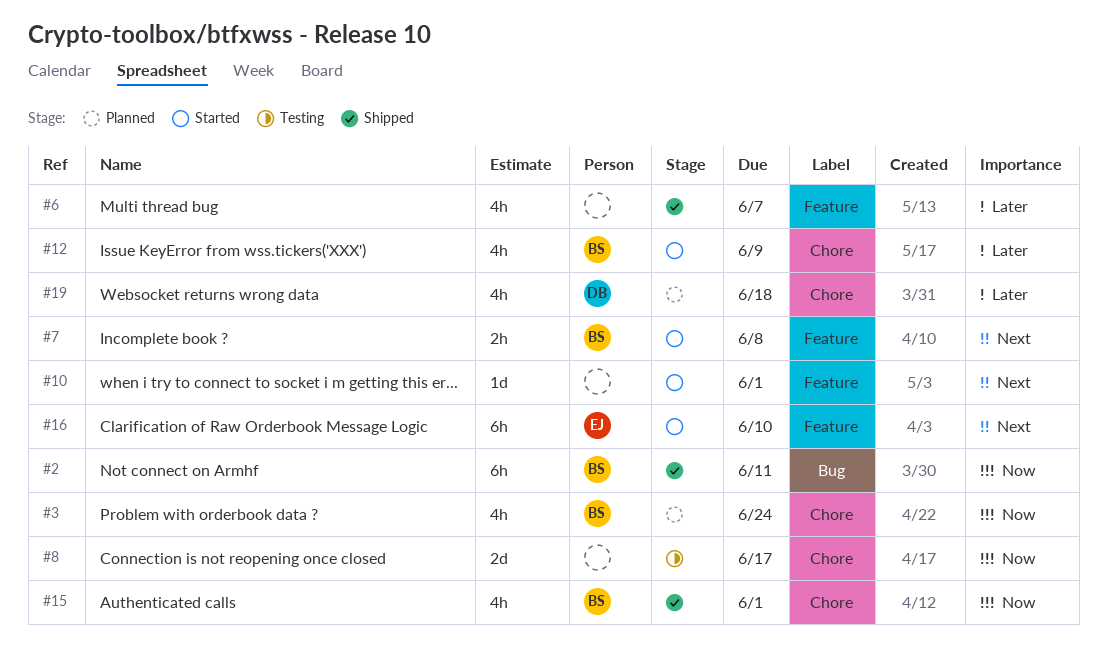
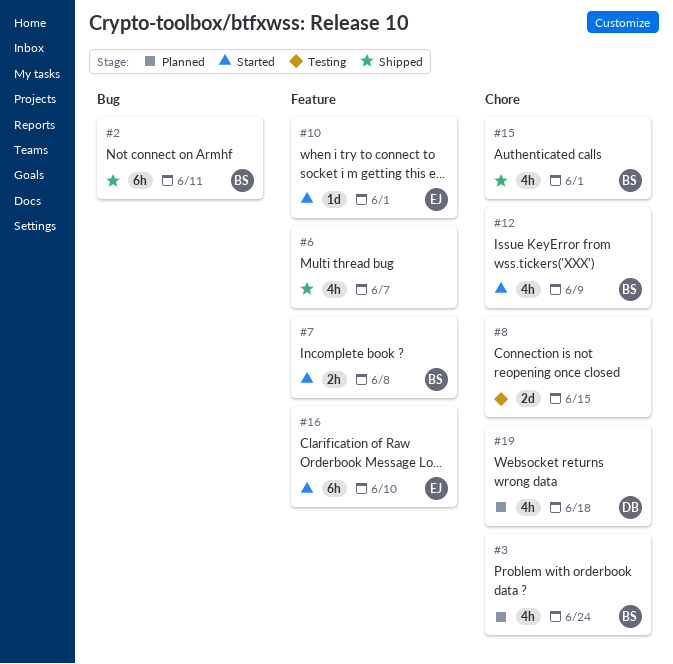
#8, due: Jun 17 -> Jun 15
#10, owner: none -> EJ

